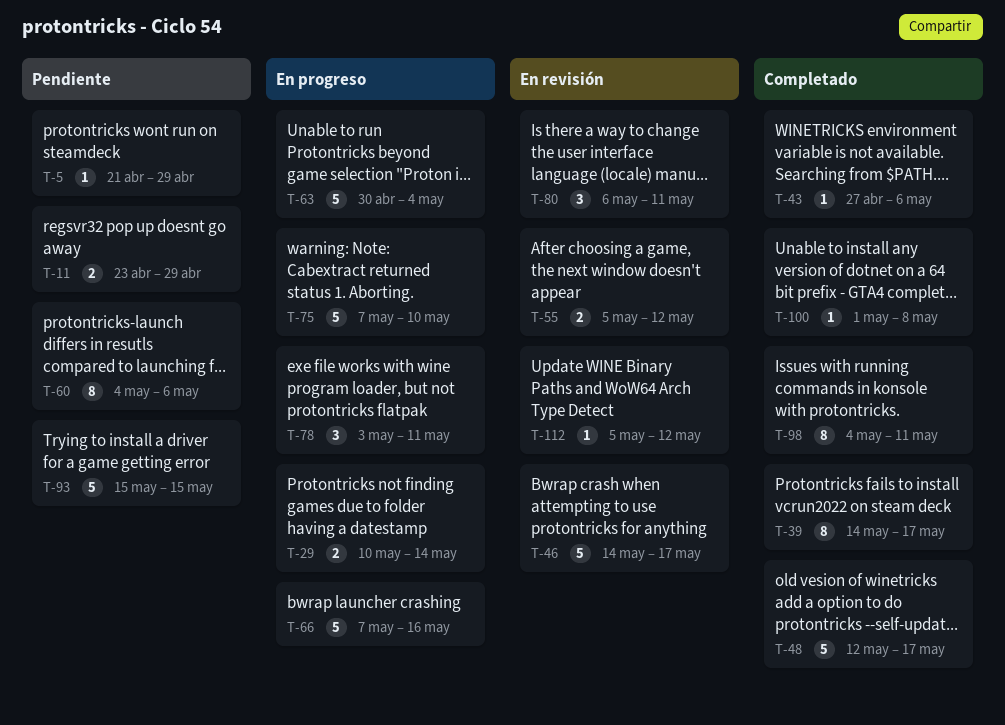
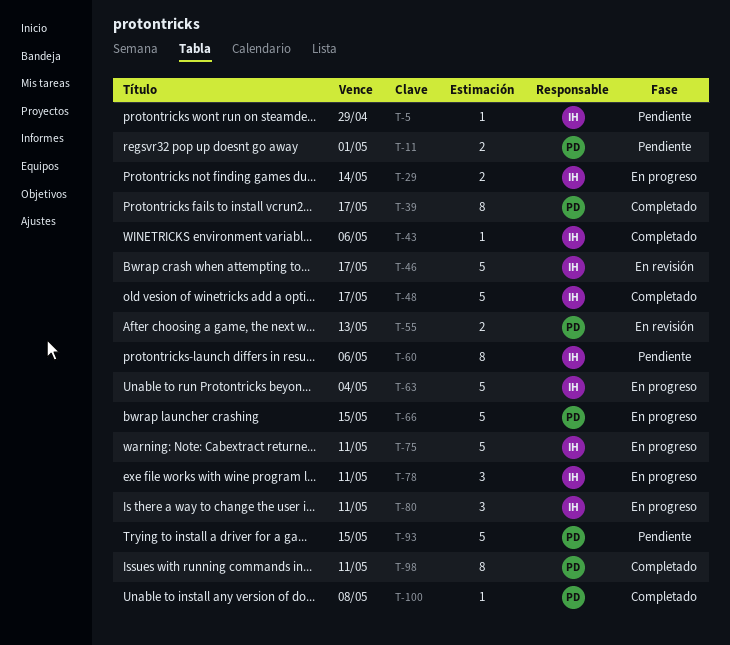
T-11, due: Apr 29 -> May 1
T-55, due: May 12 -> May 13
T-66, due: May 16 -> May 15
T-75, due: May 10 -> May 11
T-80, status: En revisión -> En progreso
T-112: present -> none

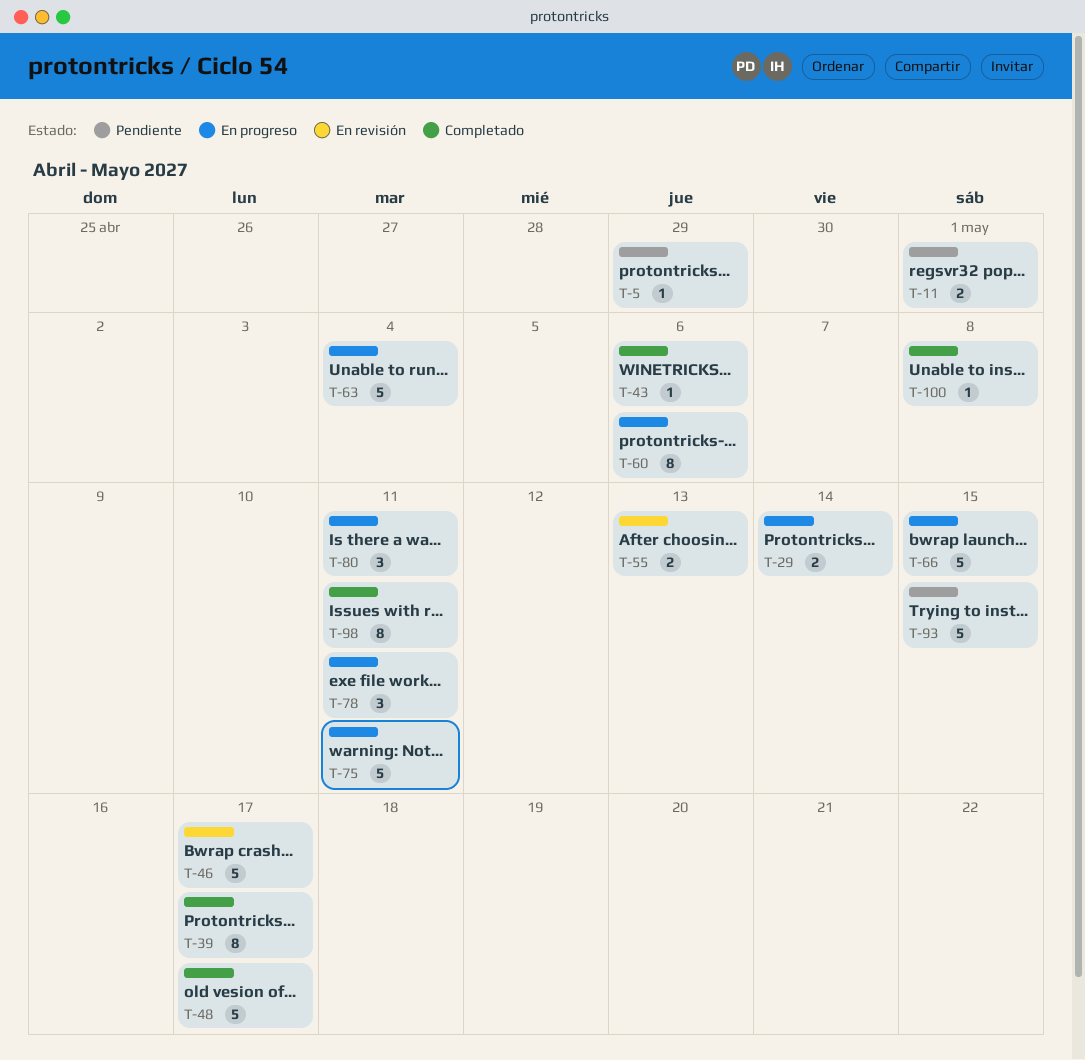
T-60, status: Pendiente -> En progreso

